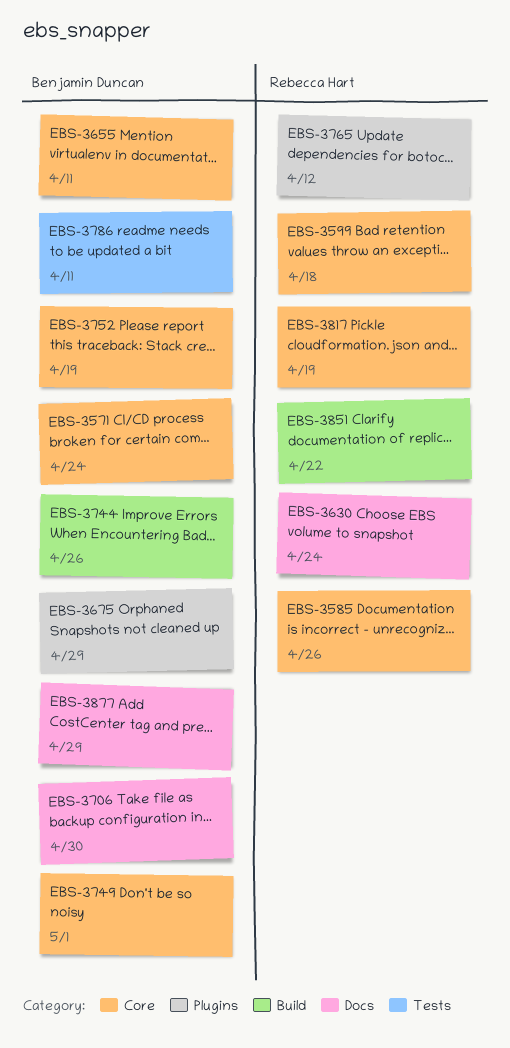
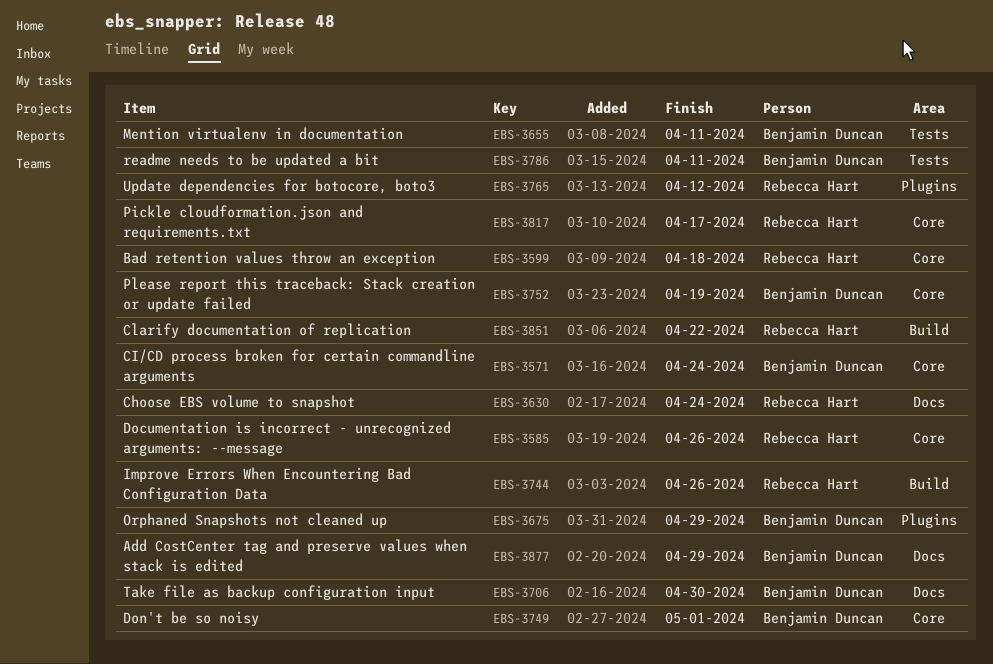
EBS-3655, label: Core -> Tests
EBS-3744, owner: Benjamin Duncan -> Rebecca Hart
EBS-3817, due: Apr 19 -> Apr 17

